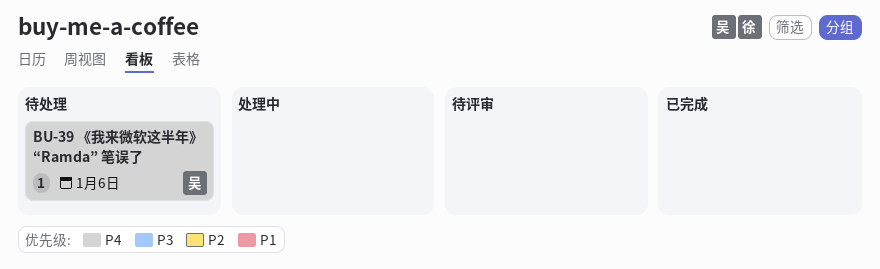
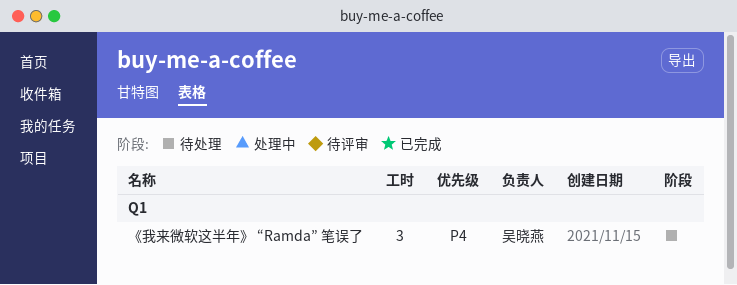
《我来微软这半年》 “Ramda” 笔误了, estimate: 1 -> 3

